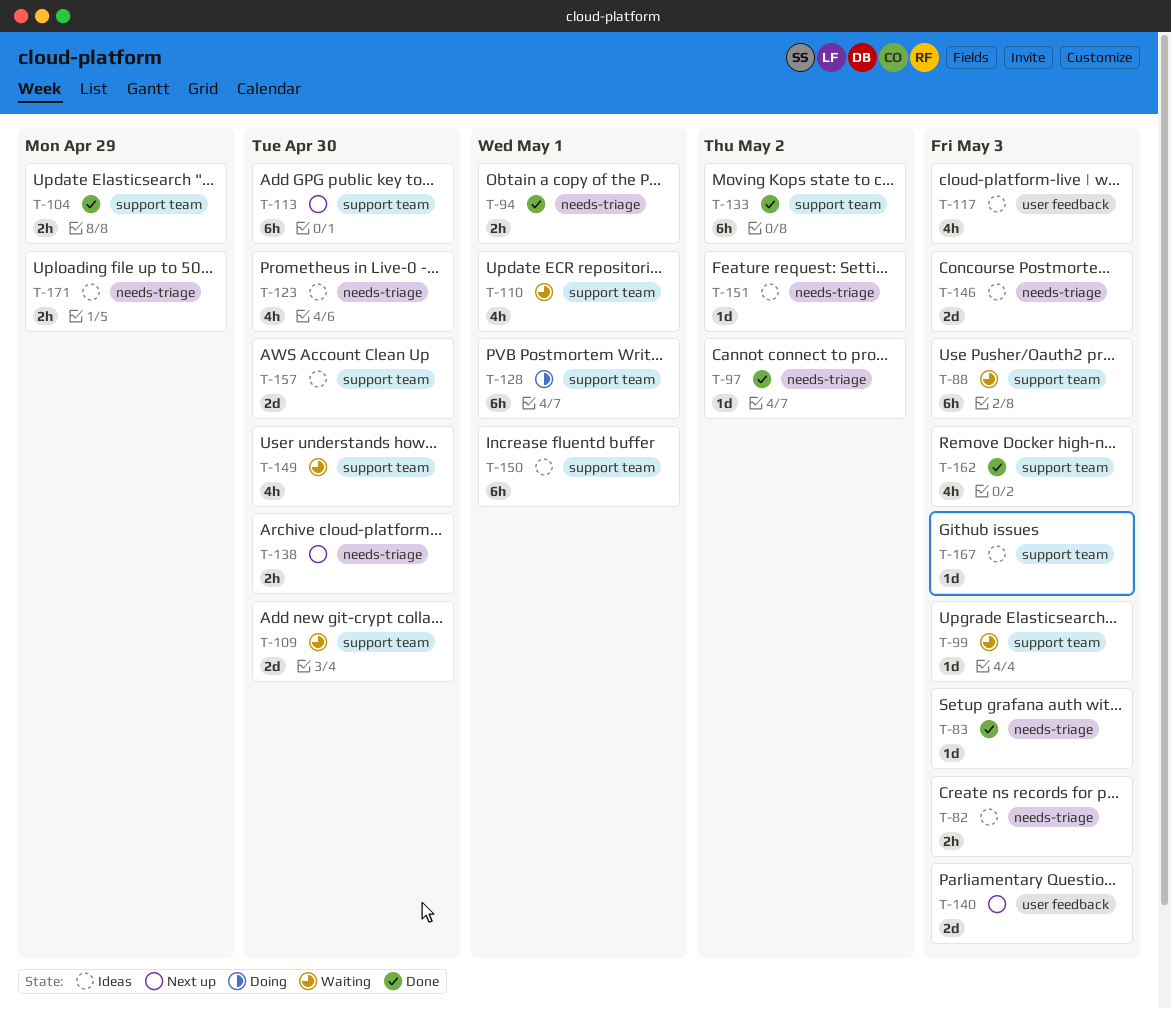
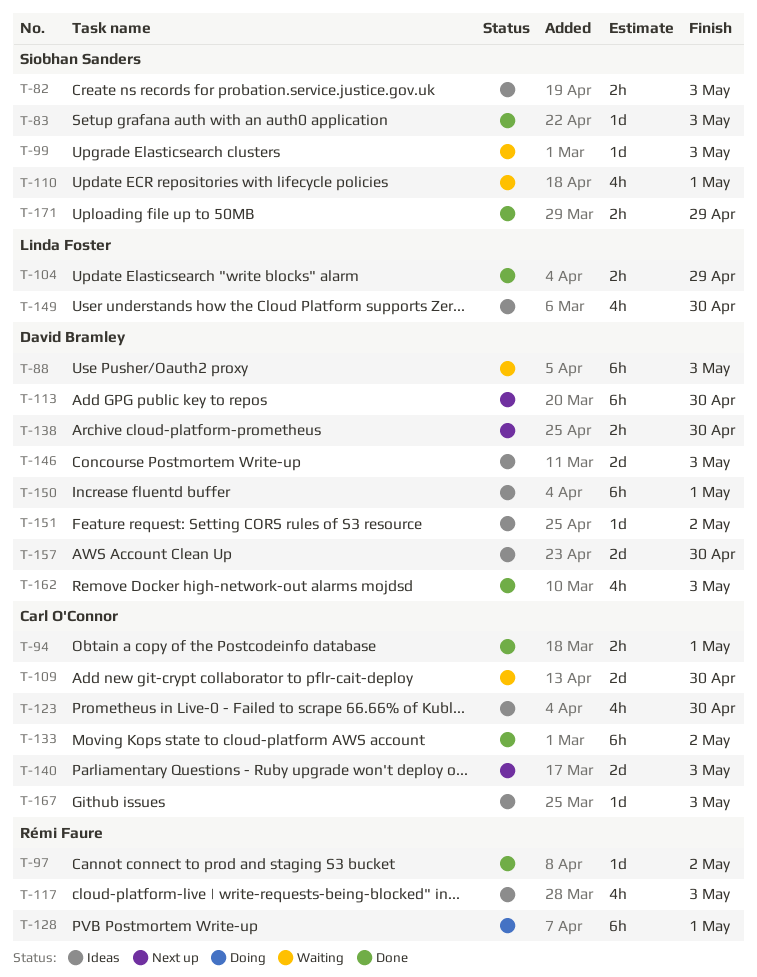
T-149, status: Waiting -> Ideas
T-171, status: Ideas -> Done

